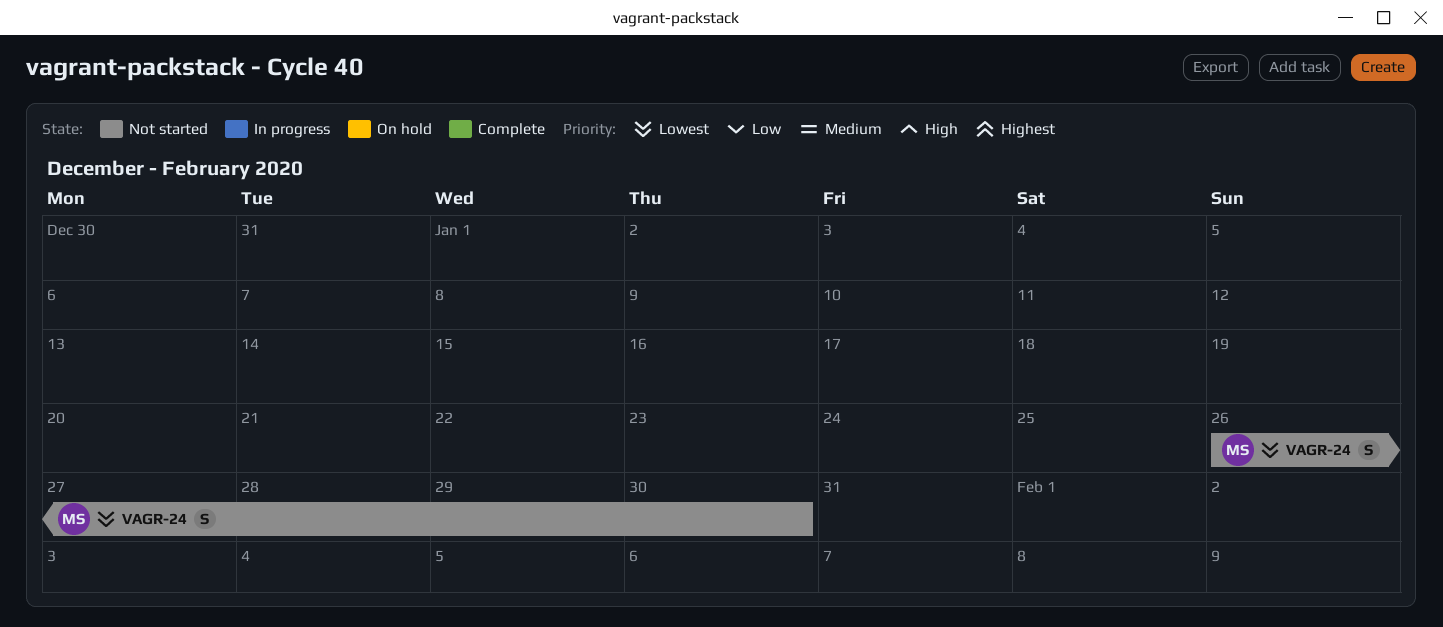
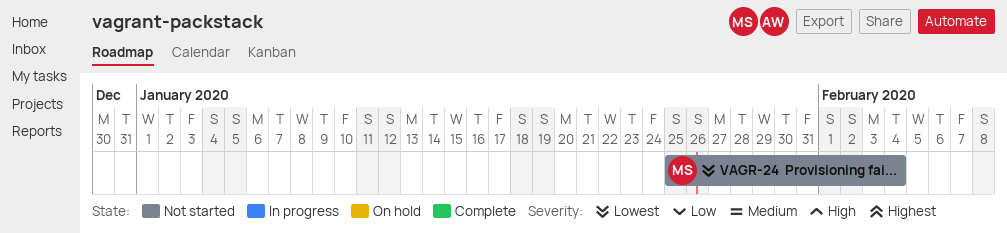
VAGR-24, start: Jan 26 -> Jan 25
VAGR-24, due: Jan 30 -> Feb 4

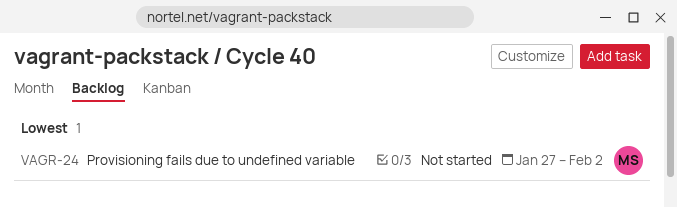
VAGR-24, start: Jan 25 -> Jan 27
VAGR-24, due: Feb 4 -> Feb 2

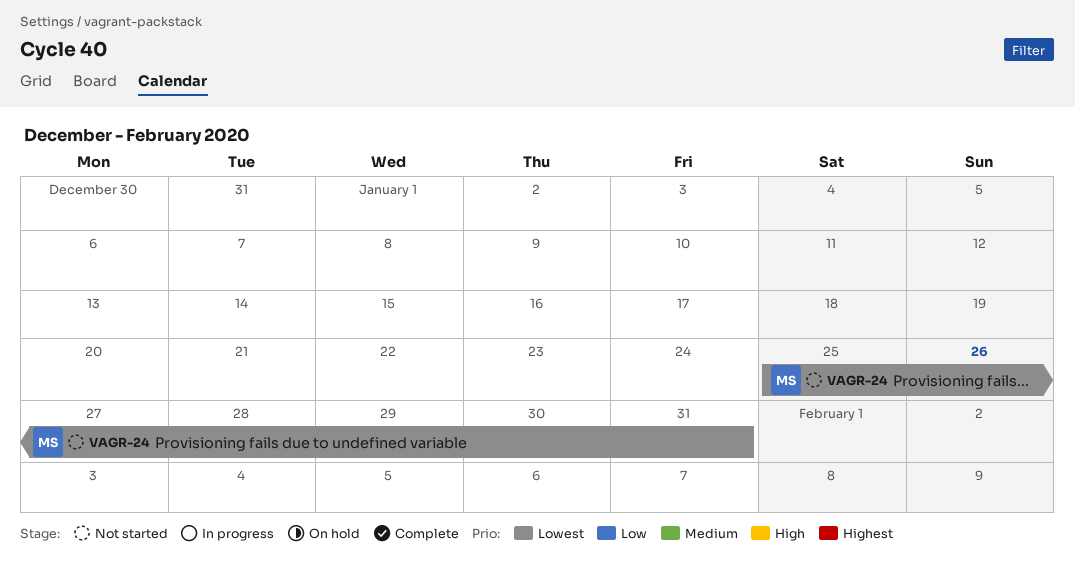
VAGR-24, start: Jan 27 -> Jan 25
VAGR-24, due: Feb 2 -> Jan 31

